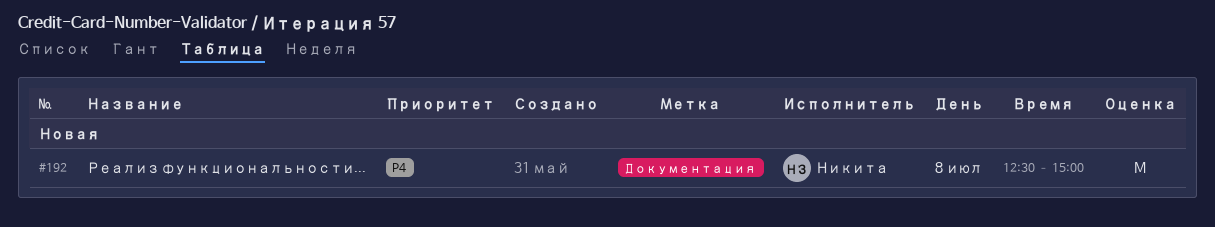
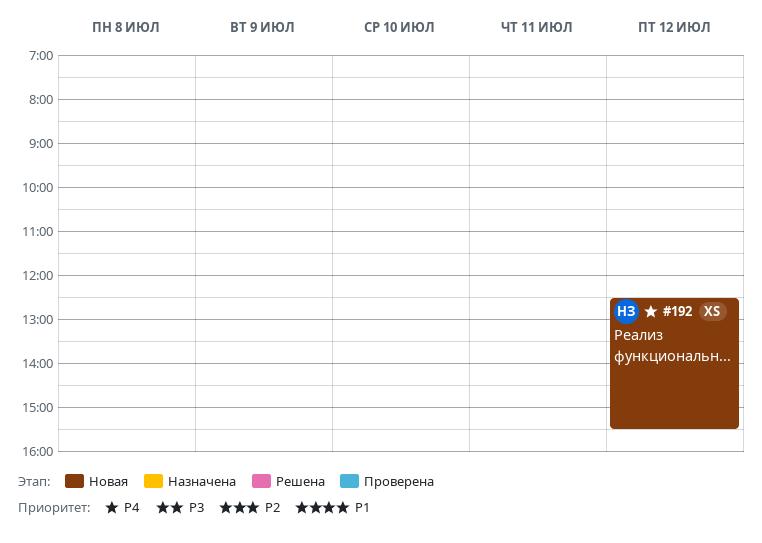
#192, estimate: M -> XS
#192, day: Jul 8 -> Jul 12
#192, ends: 15:00 -> 15:30

